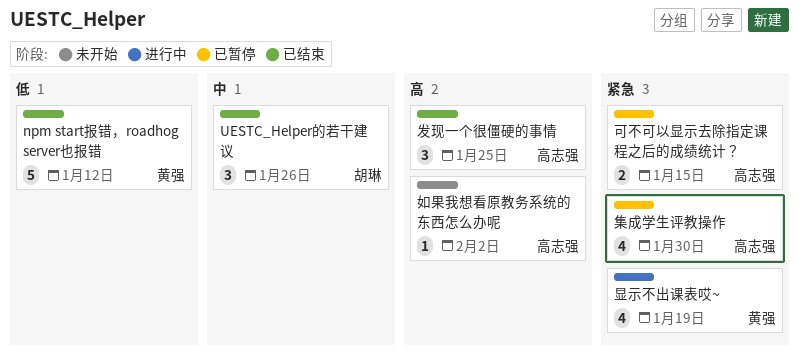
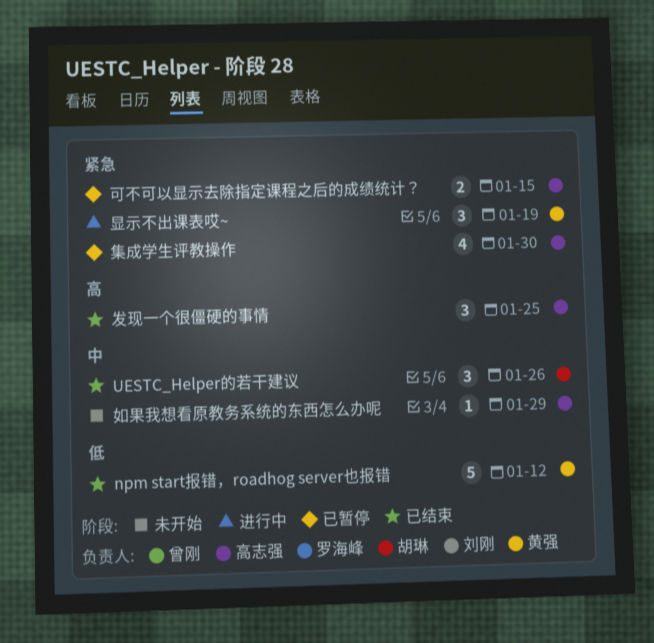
如果我想看原教务系统的东西怎么办呢, priority: 高 -> 中
如果我想看原教务系统的东西怎么办呢, due: Feb 2 -> Jan 29
显示不出课表哎~, estimate: 4 -> 3

